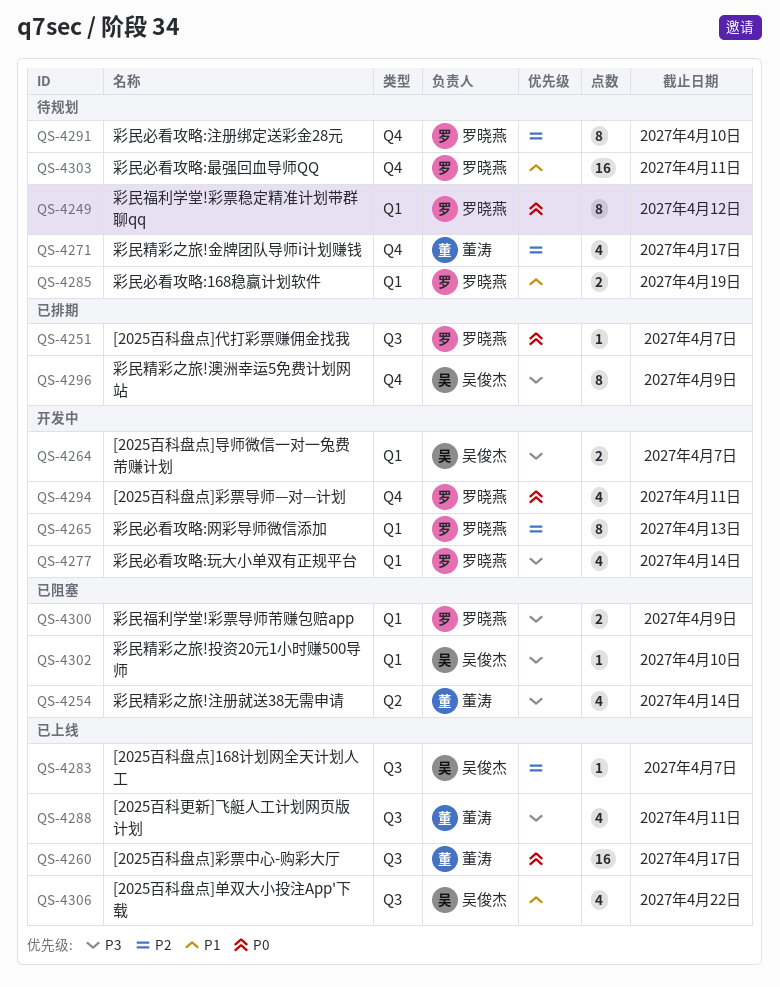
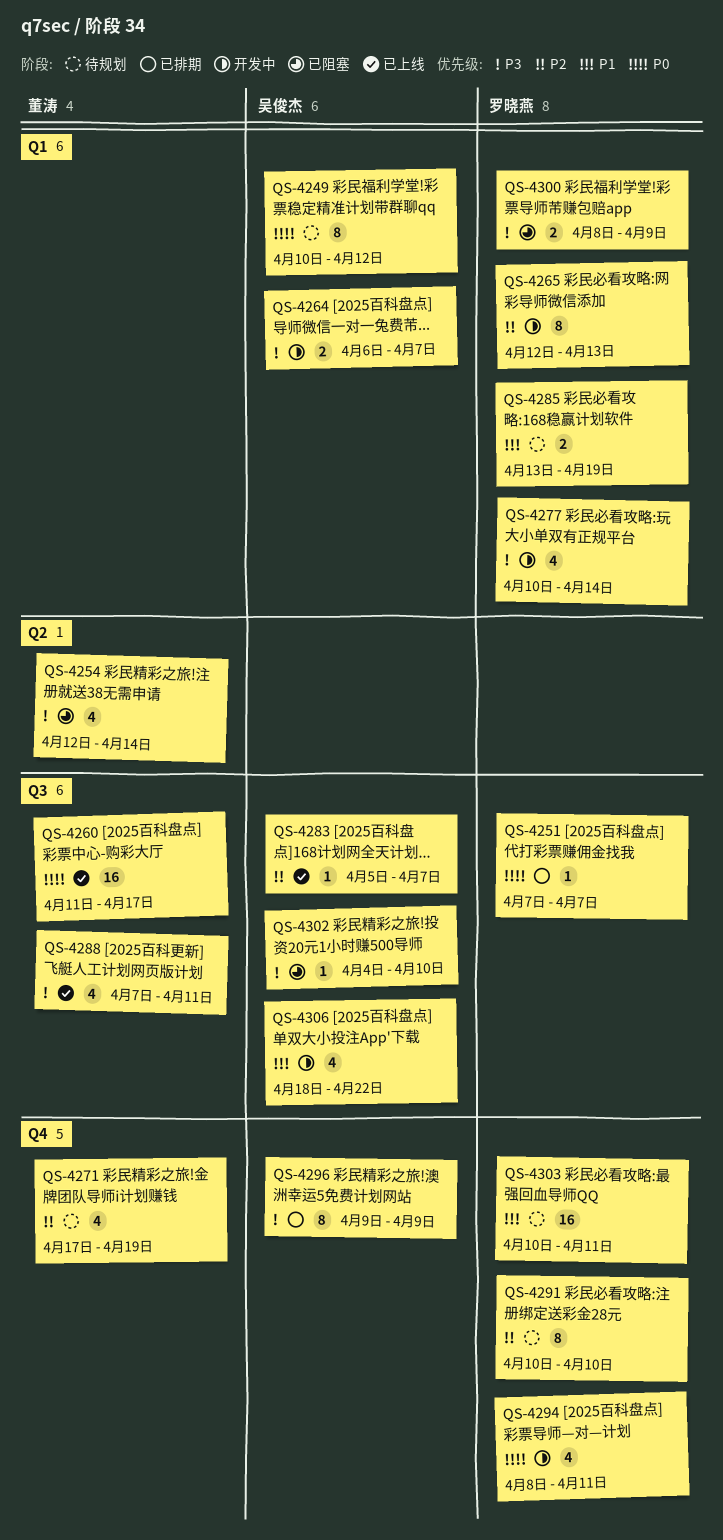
QS-4249, owner: 罗晓燕 -> 吴俊杰
QS-4271, due: Apr 17 -> Apr 19
QS-4302, label: Q1 -> Q3
QS-4306, status: 已上线 -> 开发中

